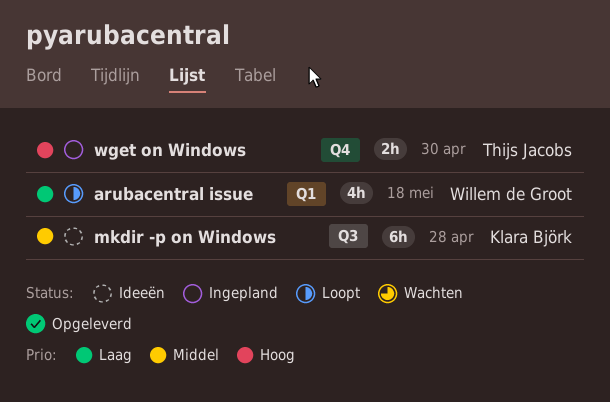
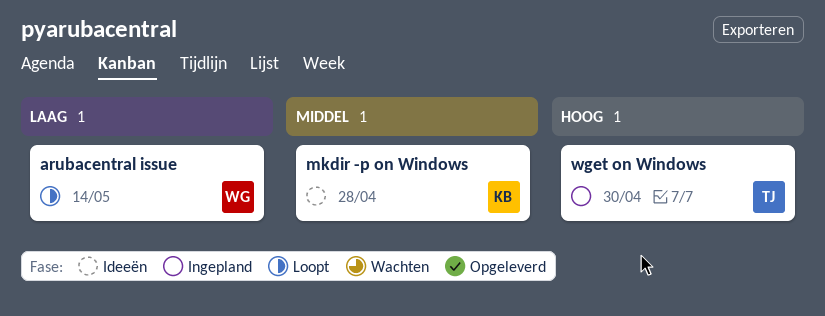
arubacentral issue, due: May 18 -> May 14

